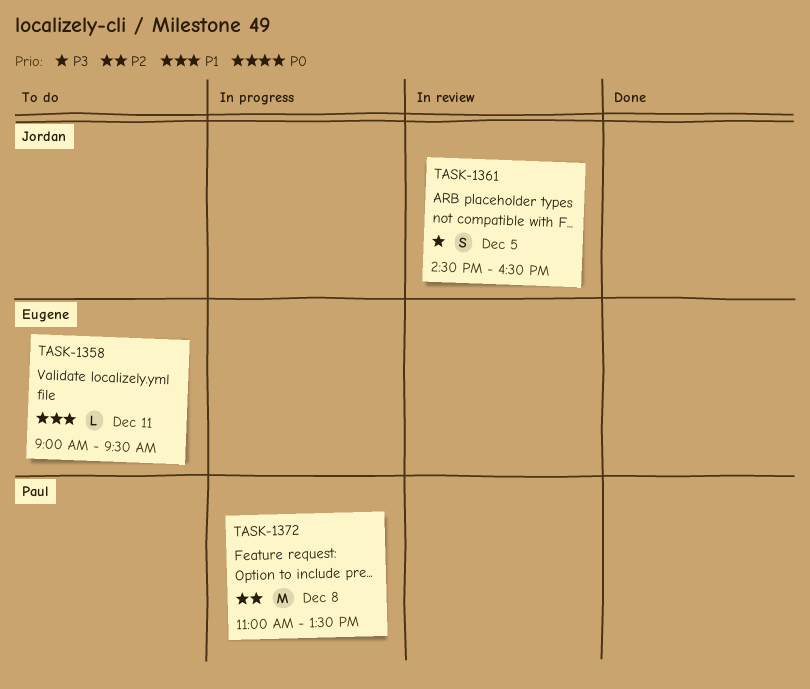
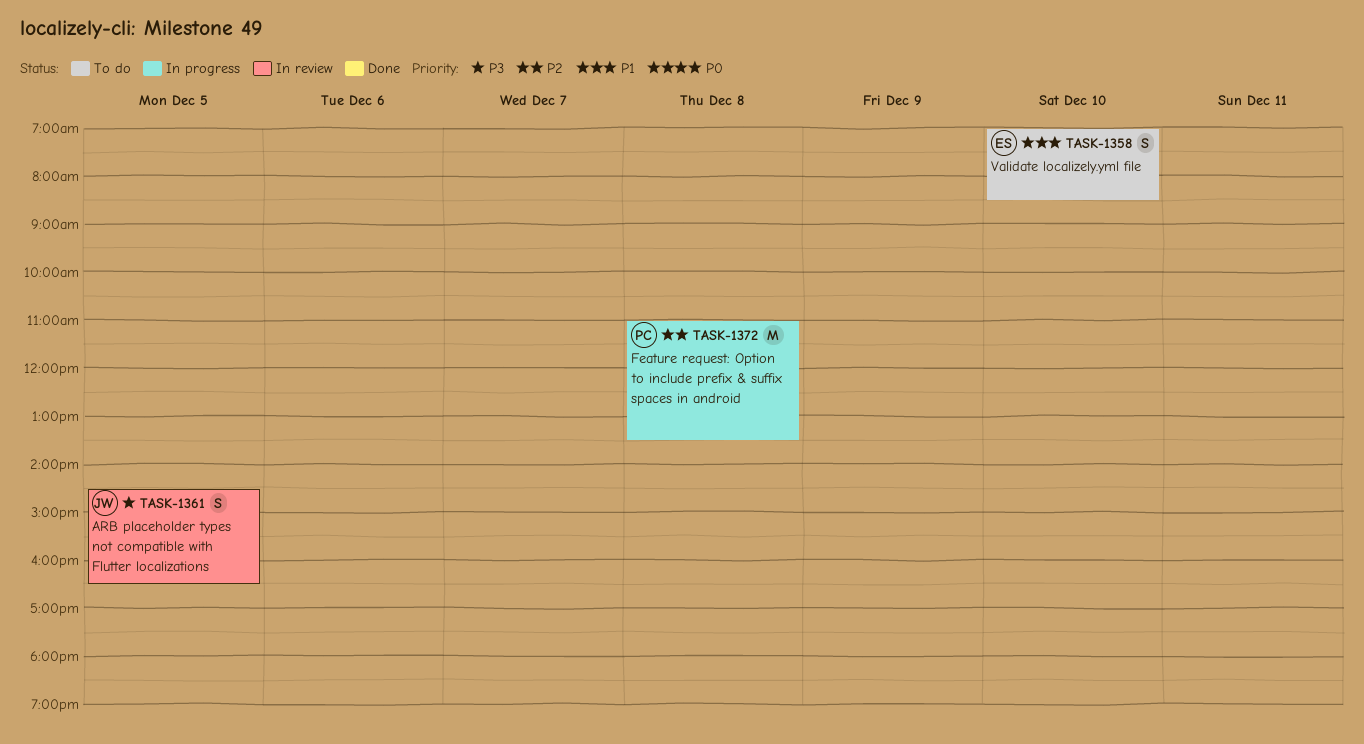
TASK-1358, estimate: L -> S
TASK-1358, day: Dec 11 -> Dec 10
TASK-1358, begins: 09:00 -> 07:00
TASK-1358, ends: 09:30 -> 08:30

